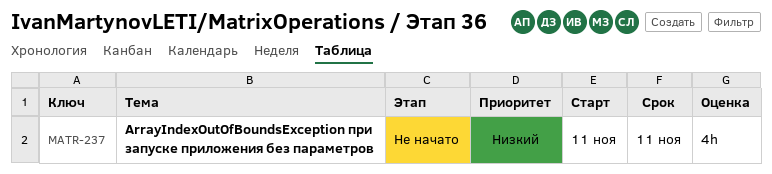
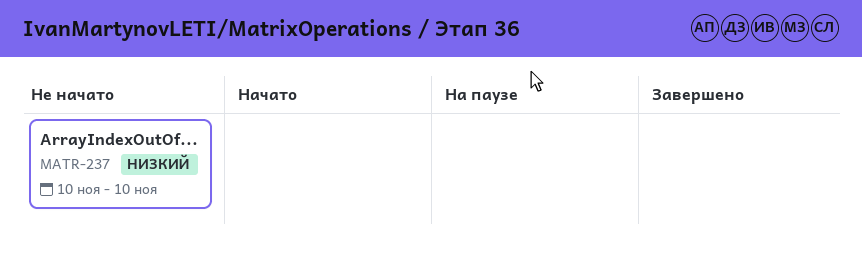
MATR-237, start: Nov 11 -> Nov 10
MATR-237, due: Nov 11 -> Nov 10

